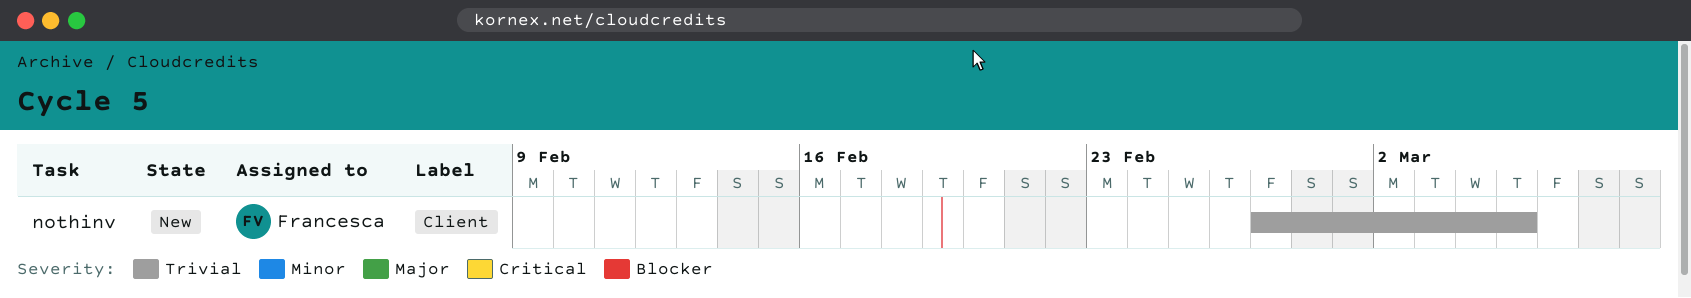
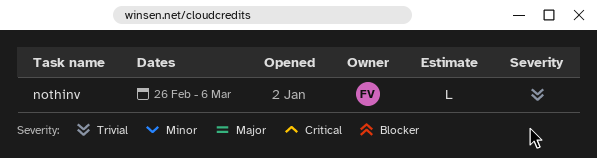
nothinv, start: Feb 27 -> Feb 26
nothinv, due: Mar 5 -> Mar 6

